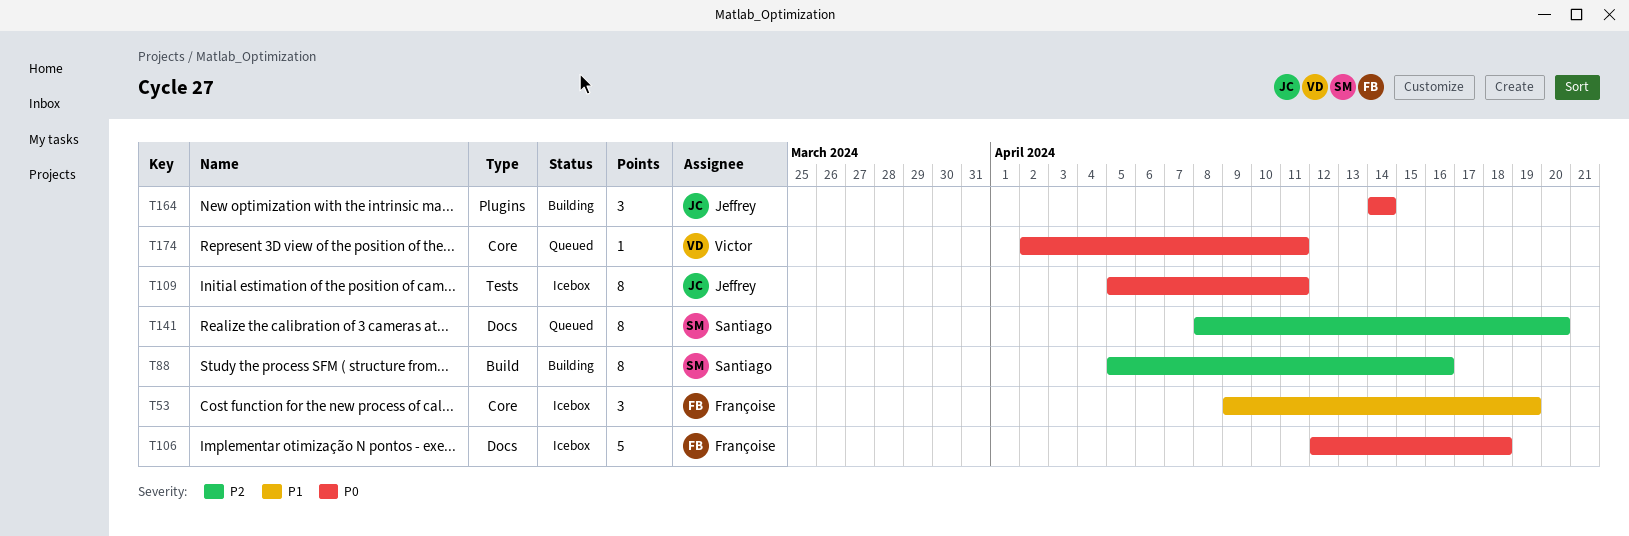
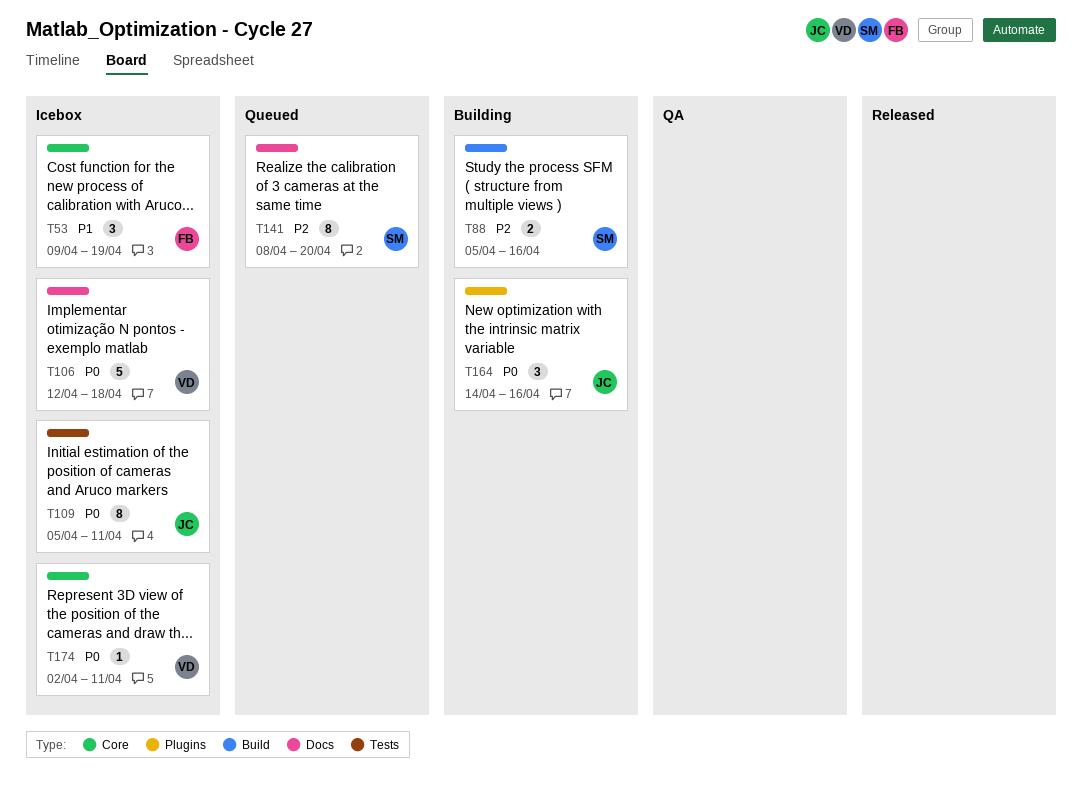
T88, estimate: 8 -> 2
T106, owner: Françoise -> Victor
T164, due: Apr 14 -> Apr 16
T174, status: Queued -> Icebox

